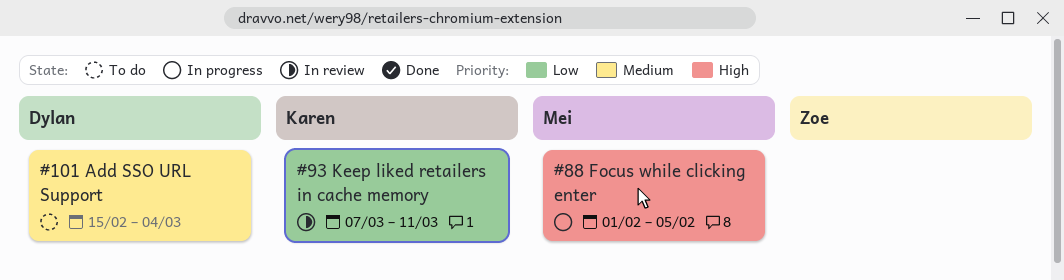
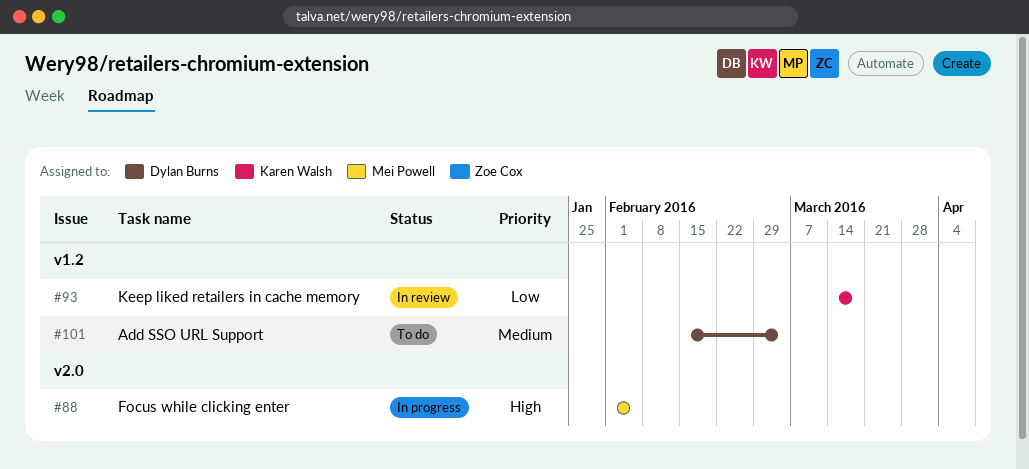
#93, start: Mar 7 -> Mar 14
#93, due: Mar 11 -> Mar 18

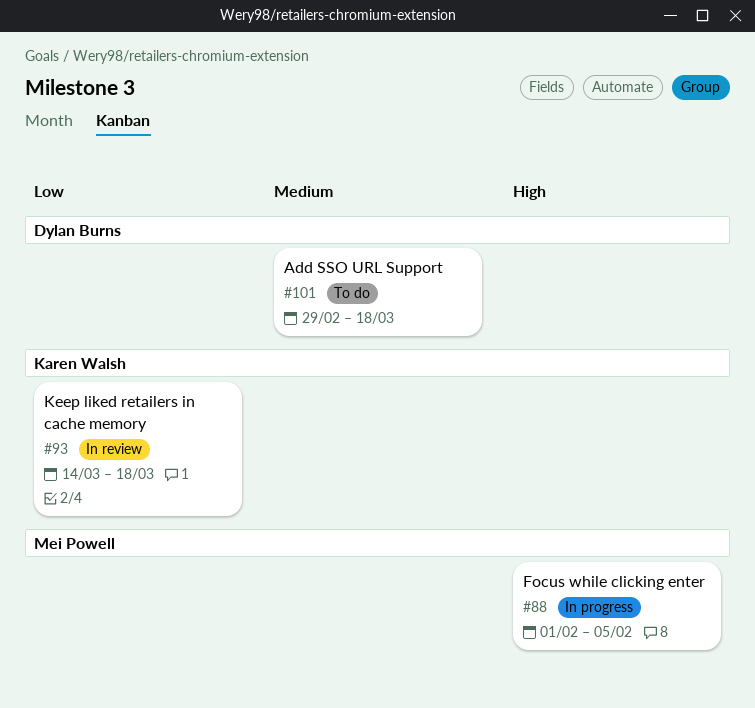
#101, start: Feb 15 -> Feb 29
#101, due: Mar 4 -> Mar 18

